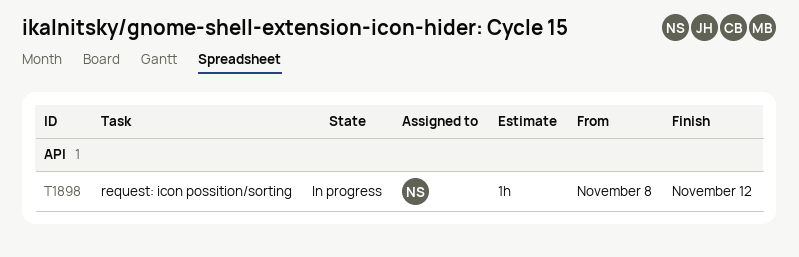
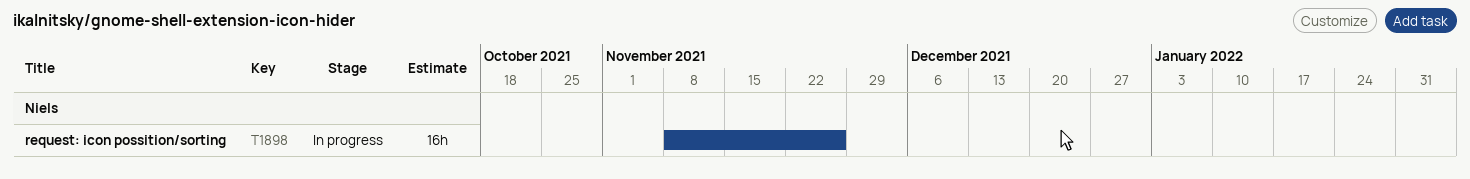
T1898, estimate: 1h -> 16h
T1898, due: Nov 12 -> Nov 26

